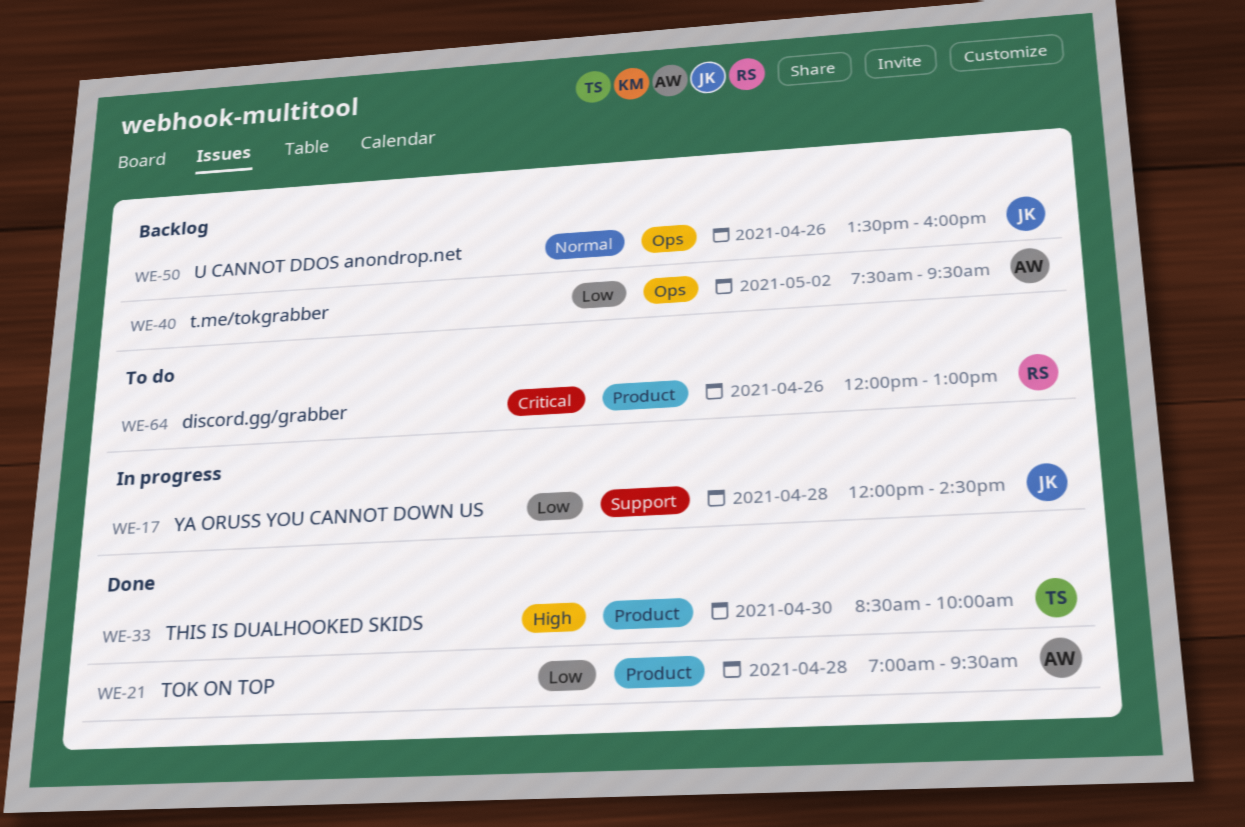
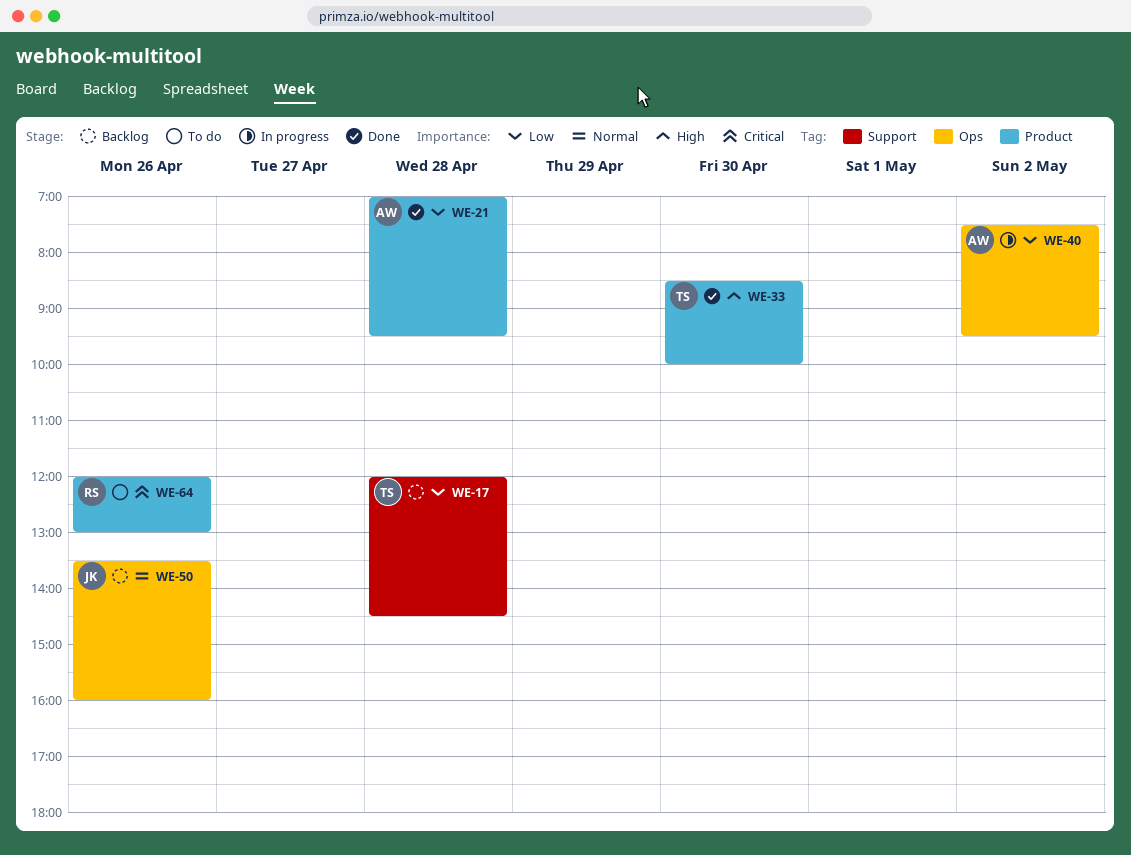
WE-17, status: In progress -> Backlog
WE-17, owner: JK -> TS
WE-40, status: Backlog -> In progress

